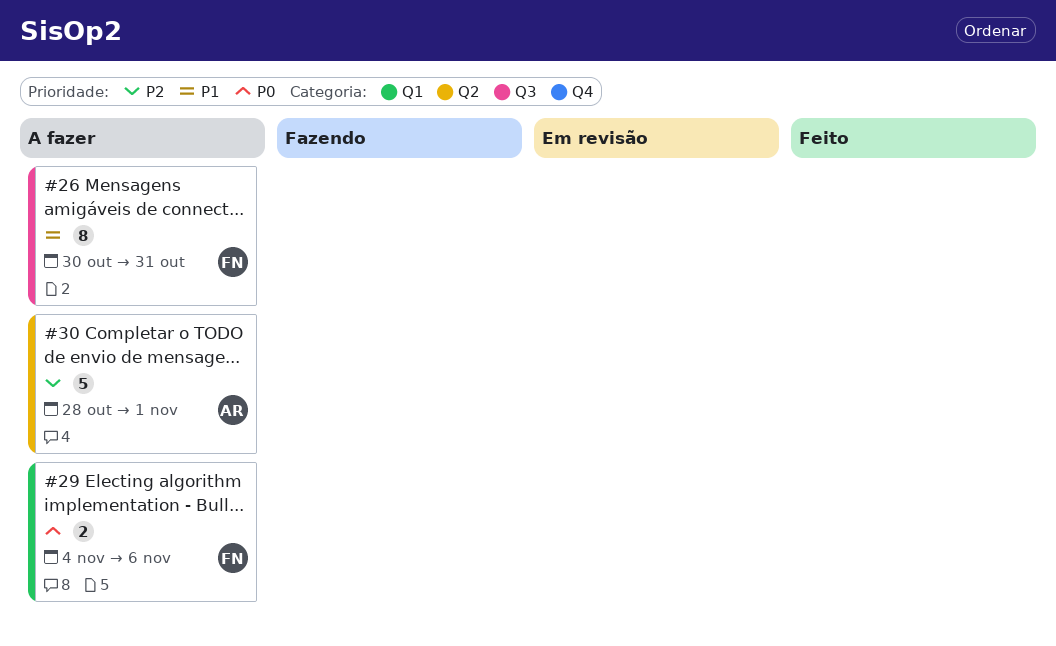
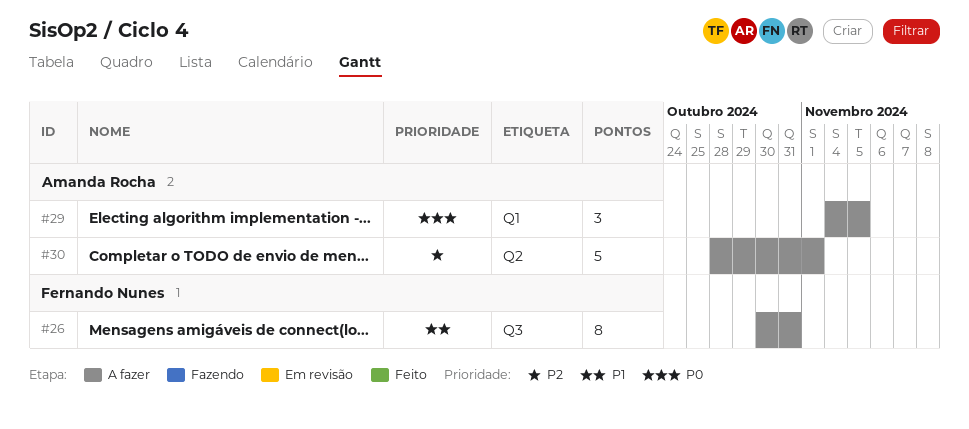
#29, owner: Fernando Nunes -> Amanda Rocha
#29, estimate: 2 -> 3
#29, due: Nov 6 -> Nov 5

